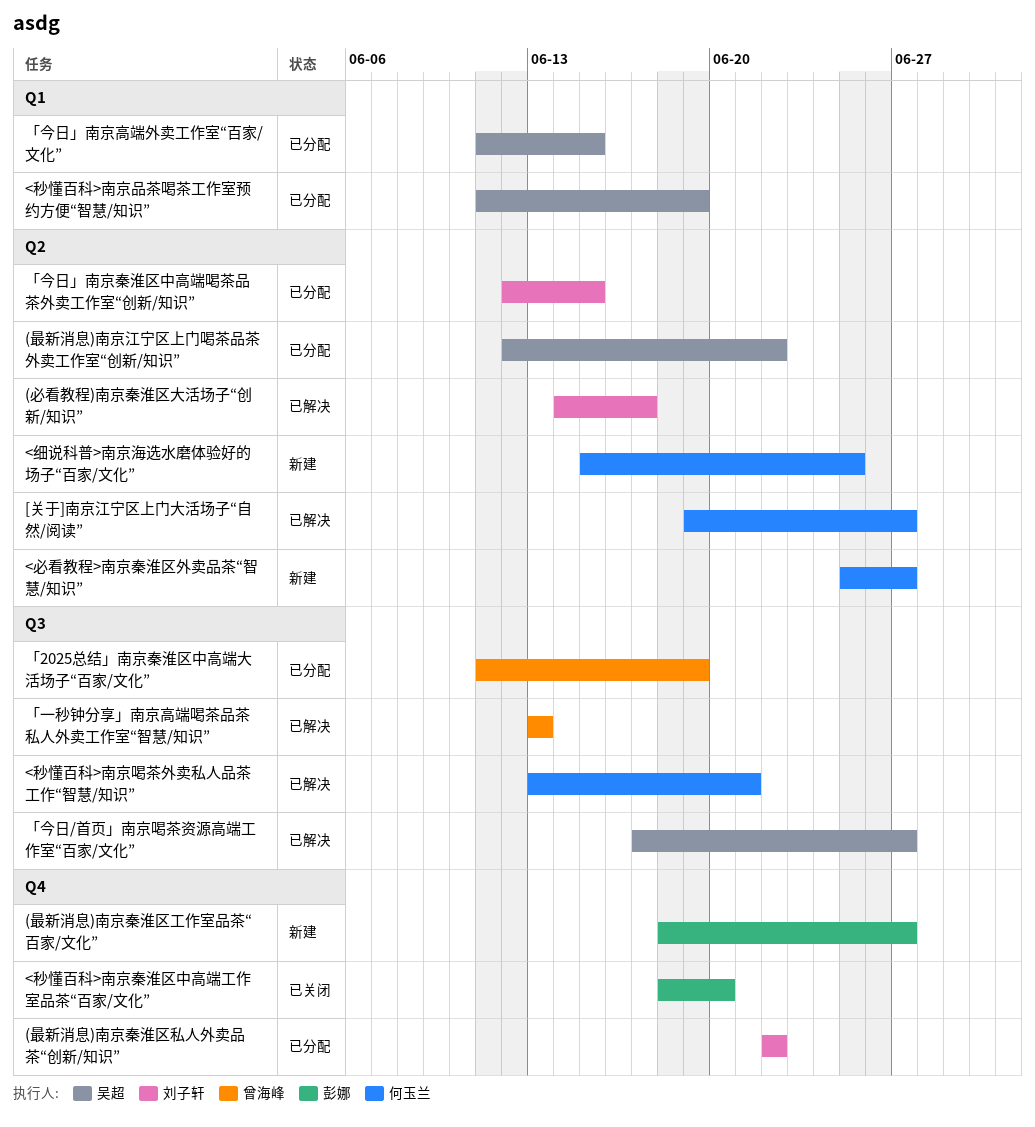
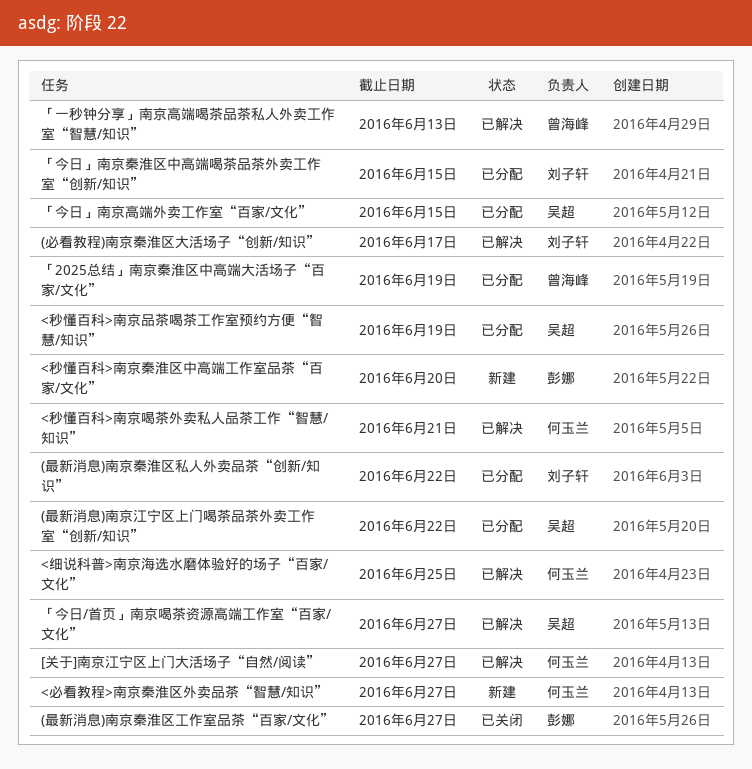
(最新消息)南京秦淮区工作室品茶“百家/文化”, status: 新建 -> 已关闭
<秒懂百科>南京秦淮区中高端工作室品茶“百家/文化”, status: 已关闭 -> 新建
<细说科普>南京海选水磨体验好的场子“百家/文化”, status: 新建 -> 已解决

